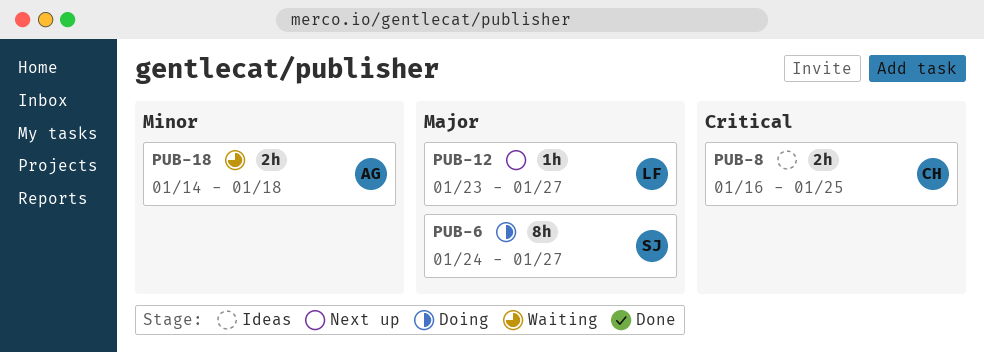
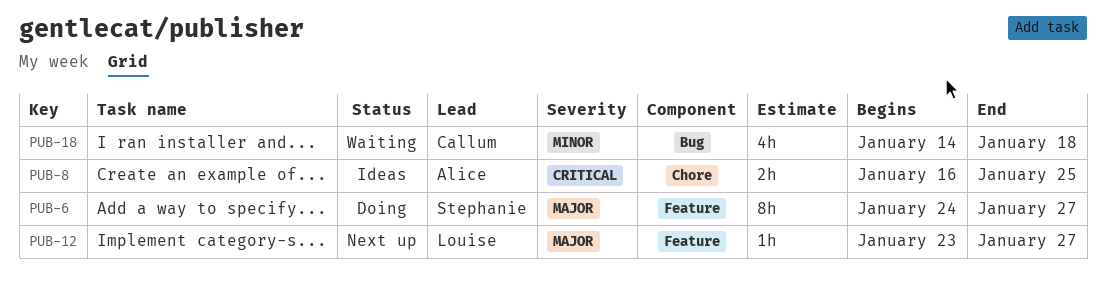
PUB-8, owner: Callum -> Alice
PUB-18, owner: Alice -> Callum
PUB-18, estimate: 2h -> 4h

